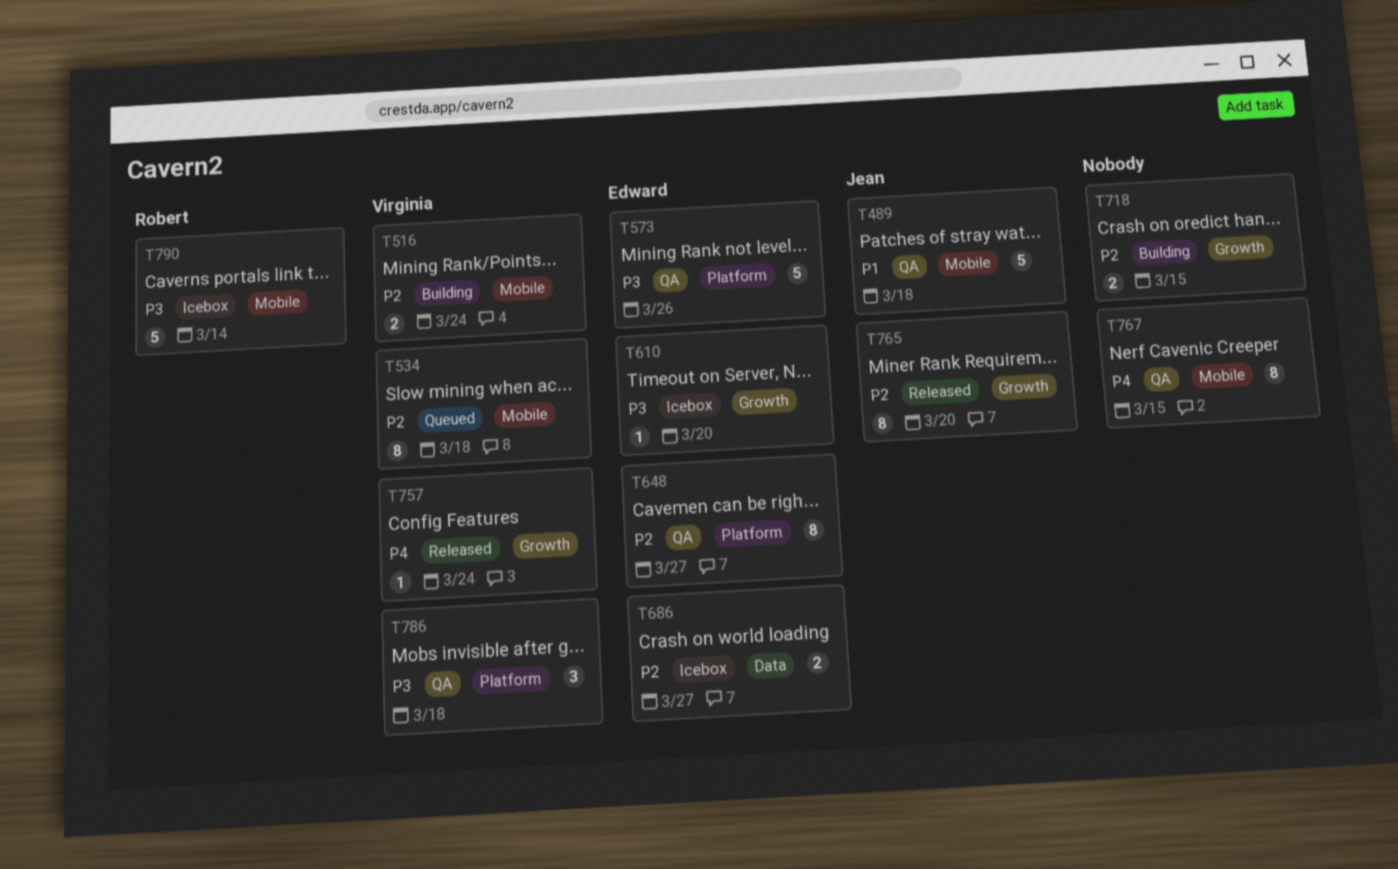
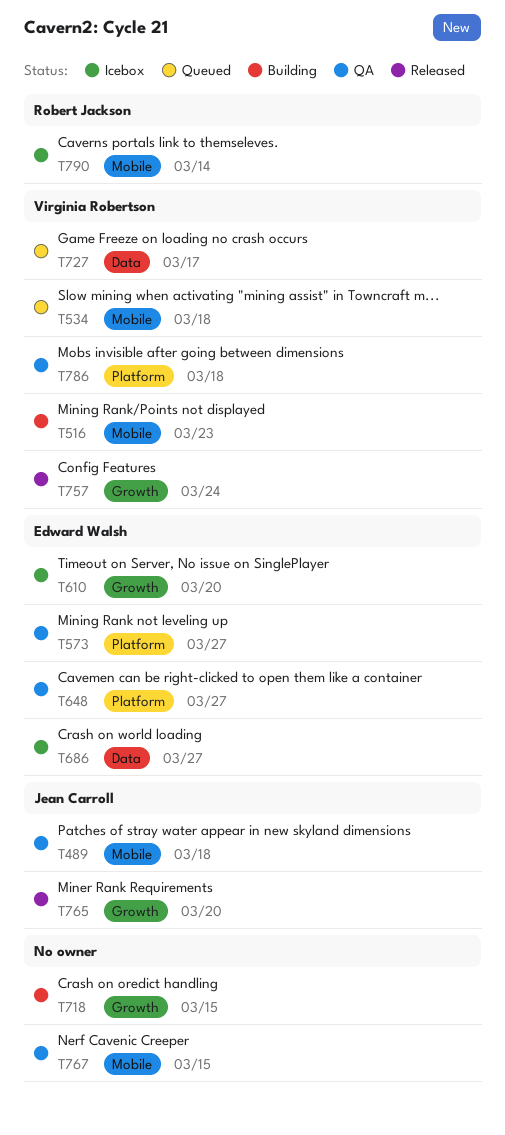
T516, due: Mar 24 -> Mar 23
T573, due: Mar 26 -> Mar 27
T727: none -> present

